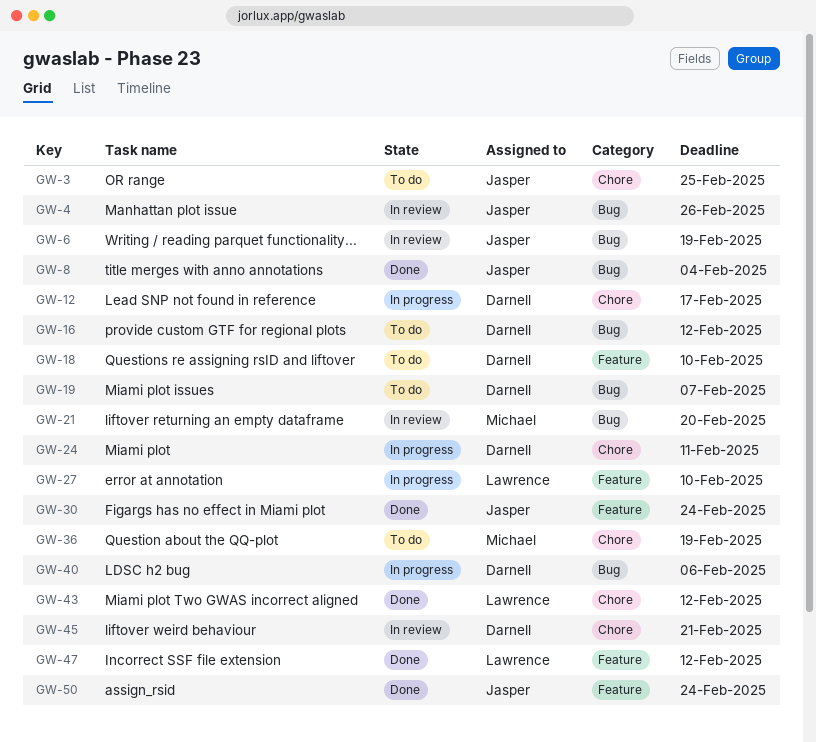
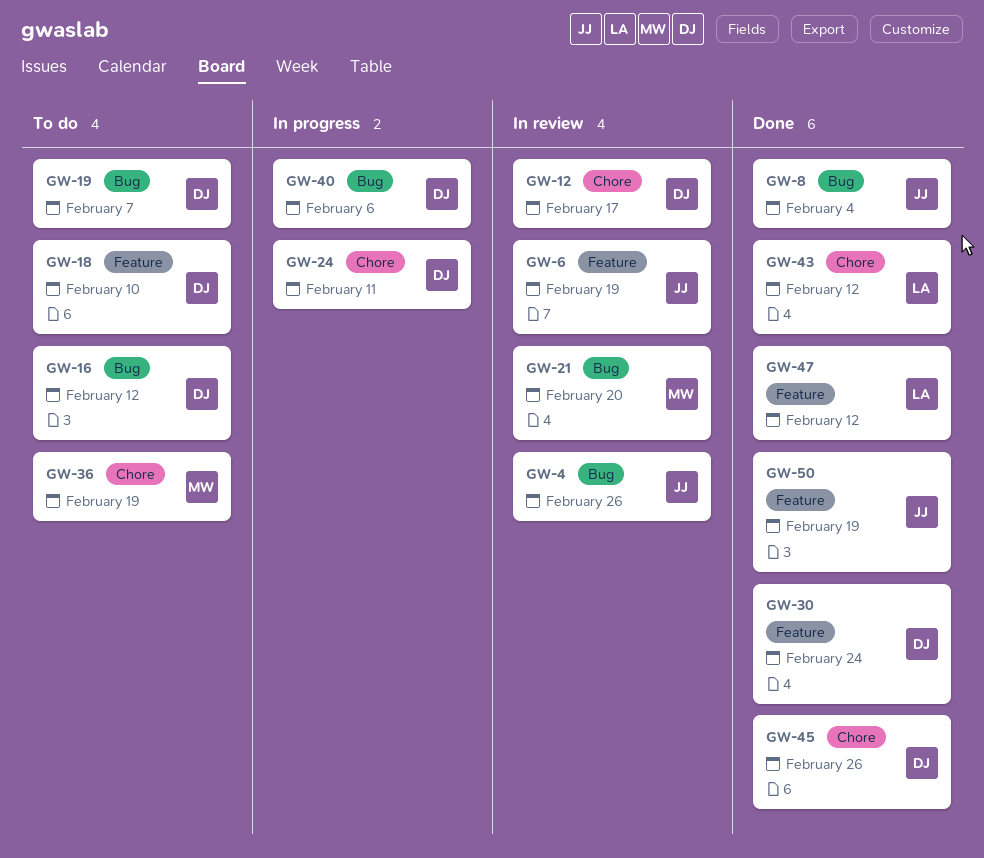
GW-3: present -> none
GW-6, label: Bug -> Feature
GW-12, status: In progress -> In review
GW-27: present -> none
GW-30, owner: Jasper -> Darnell
GW-45, status: In review -> Done
GW-45, due: Feb 21 -> Feb 26
GW-50, due: Feb 24 -> Feb 19

